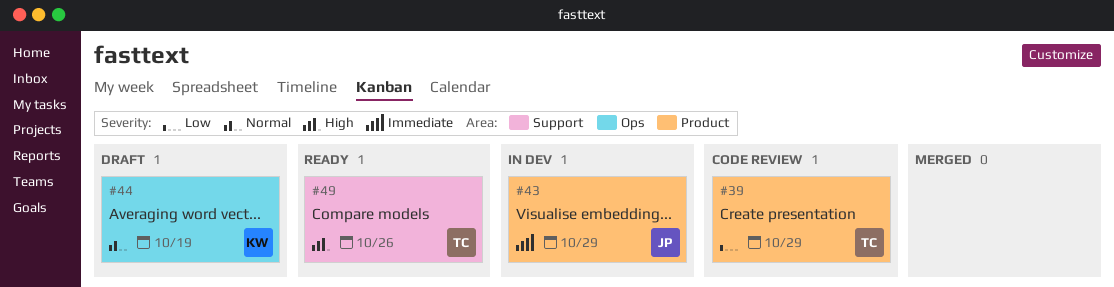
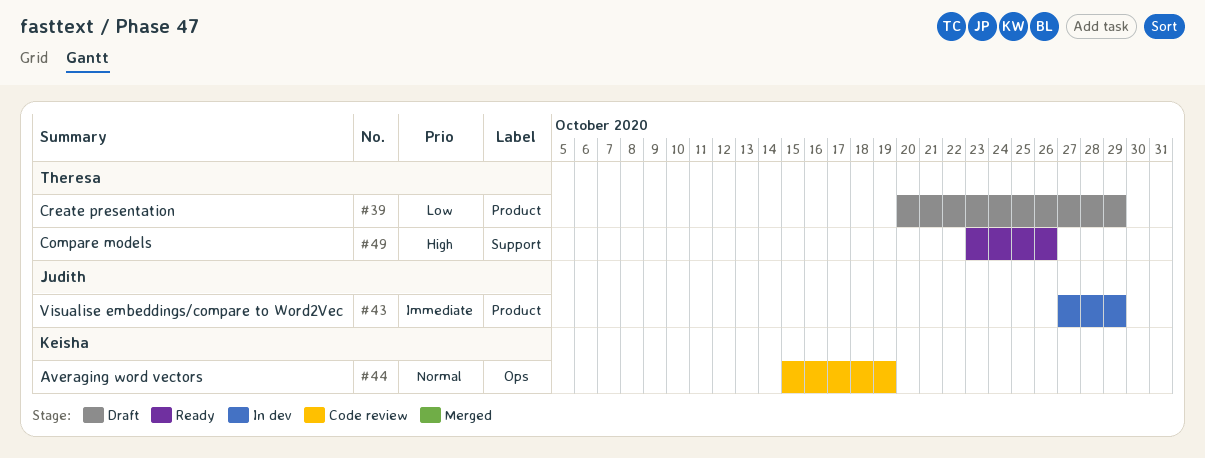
#39, status: Code review -> Draft
#44, status: Draft -> Code review

